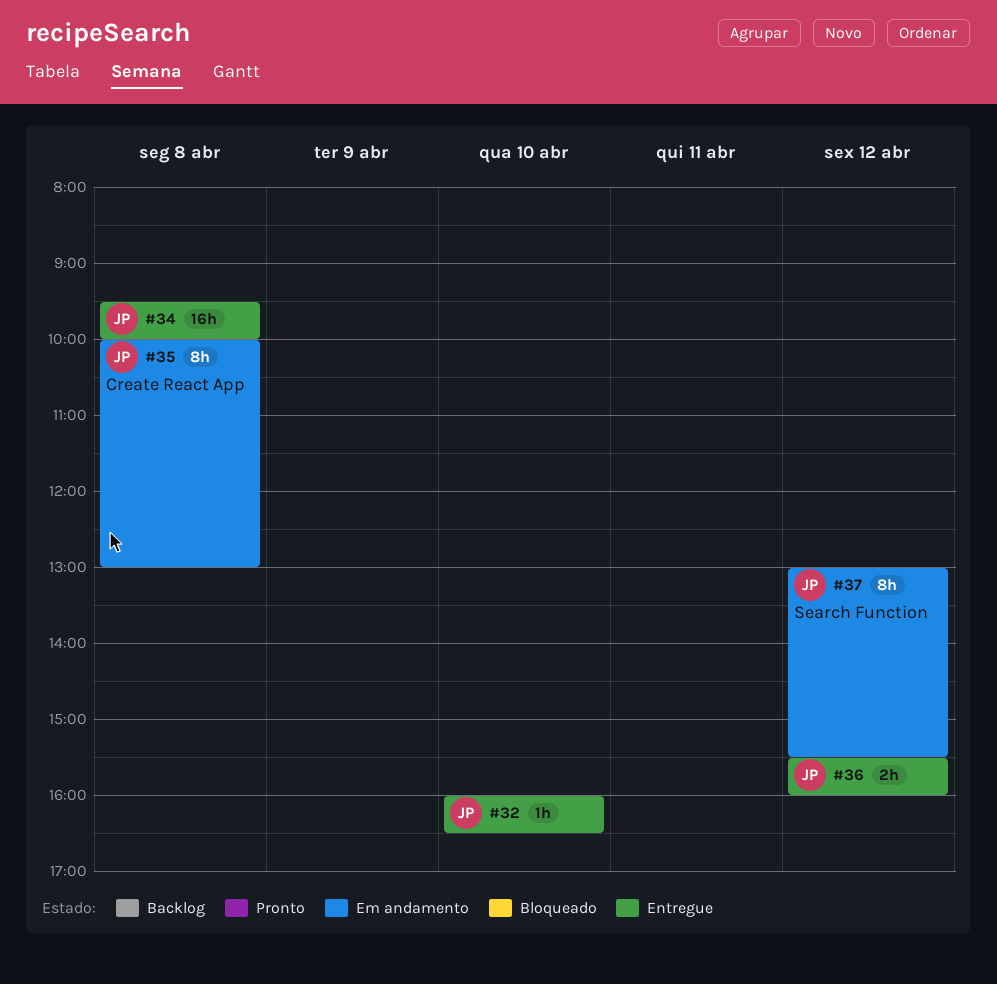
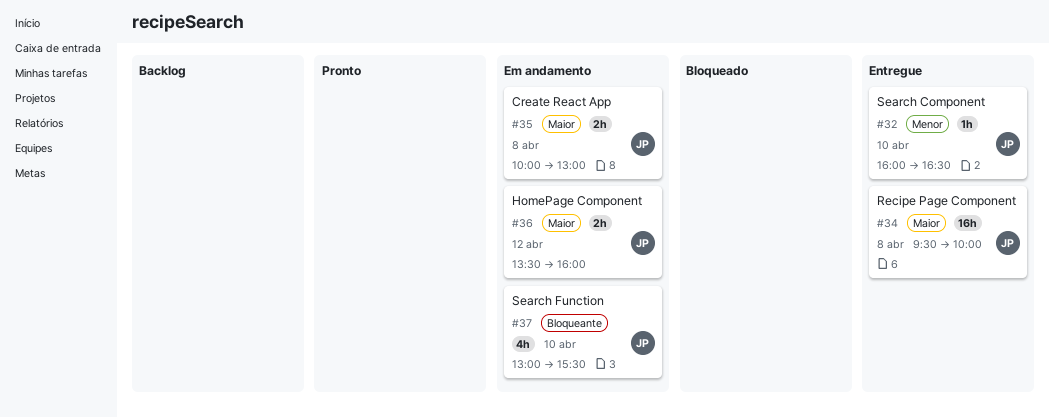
#35, estimate: 8h -> 2h
#36, status: Entregue -> Em andamento
#36, begins: 15:30 -> 13:30
#37, estimate: 8h -> 4h
#37, day: Apr 12 -> Apr 10

